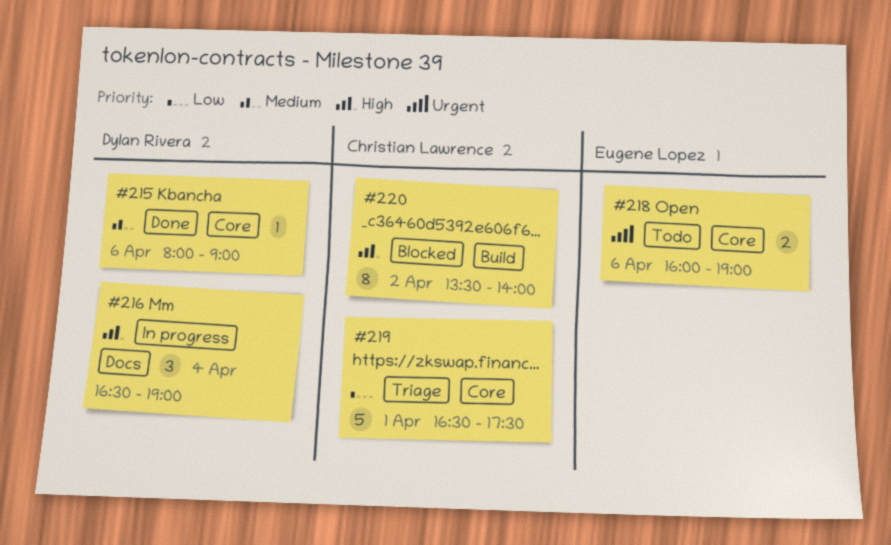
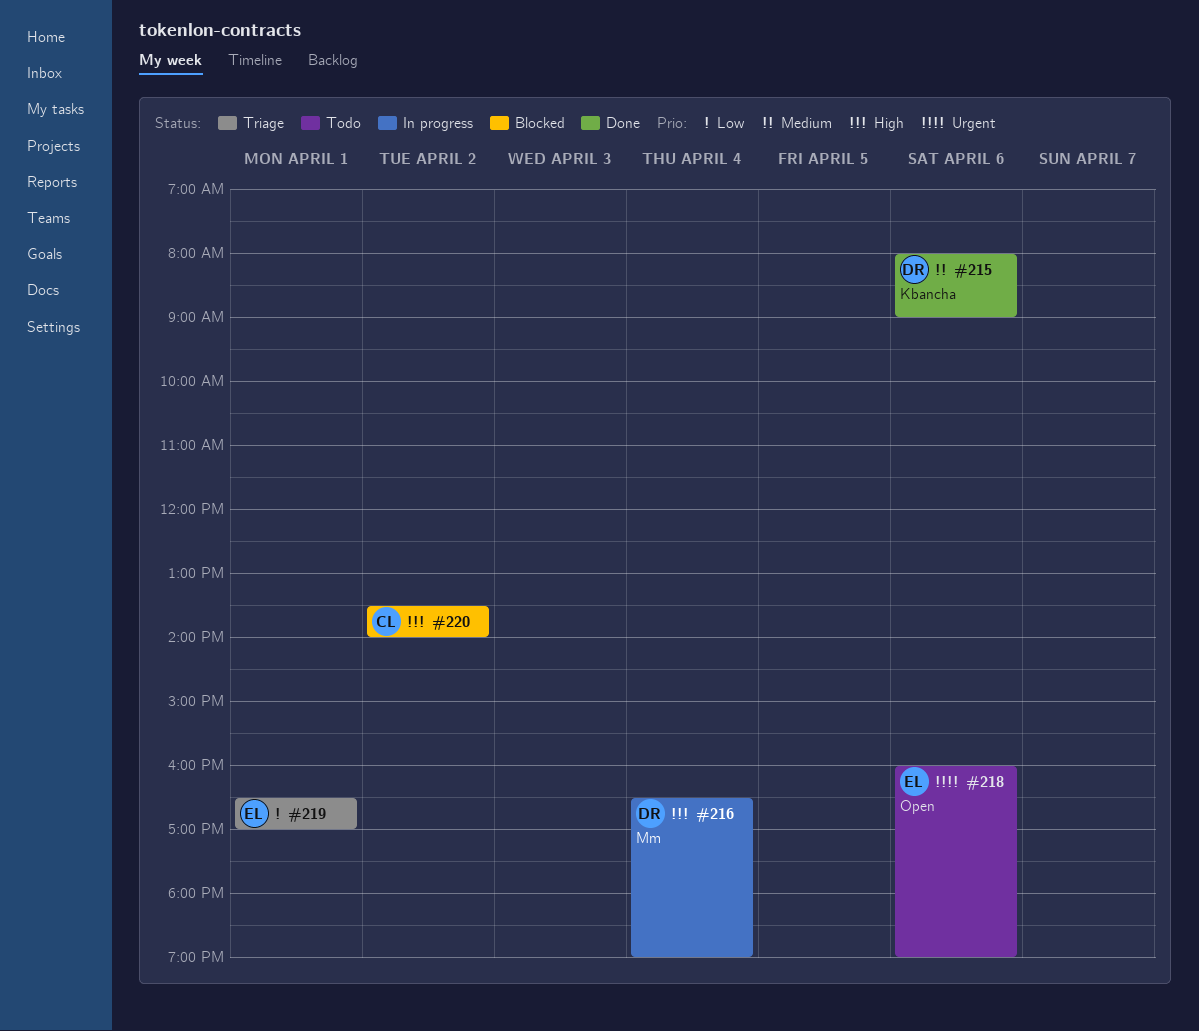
#219, owner: Christian Lawrence -> Eugene Lopez
#219, ends: 17:30 -> 17:00

